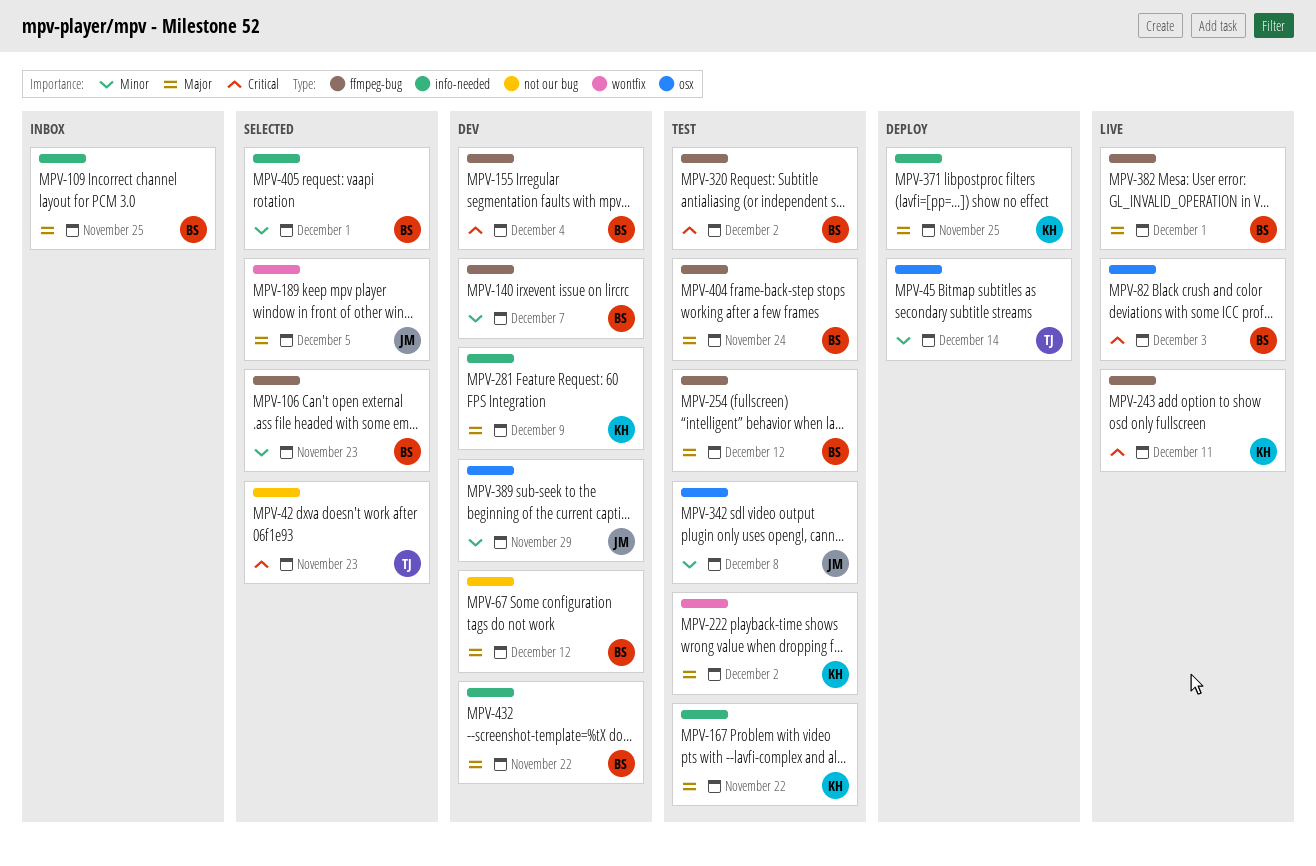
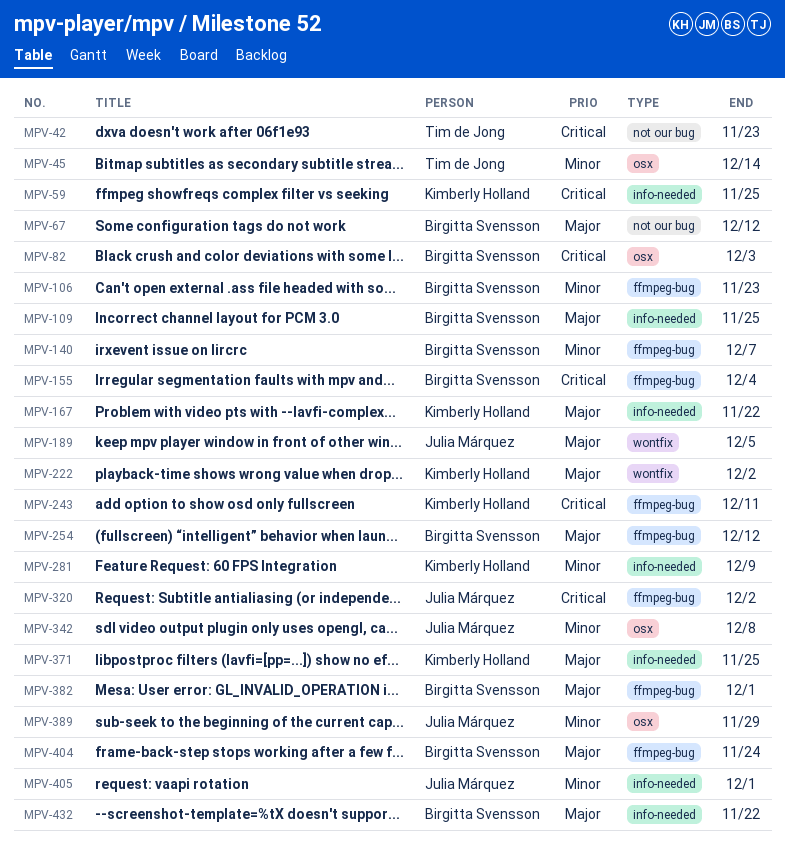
MPV-59: none -> present
MPV-281, priority: Major -> Minor
MPV-320, owner: Birgitta Svensson -> Julia Márquez
MPV-405, owner: Birgitta Svensson -> Julia Márquez

